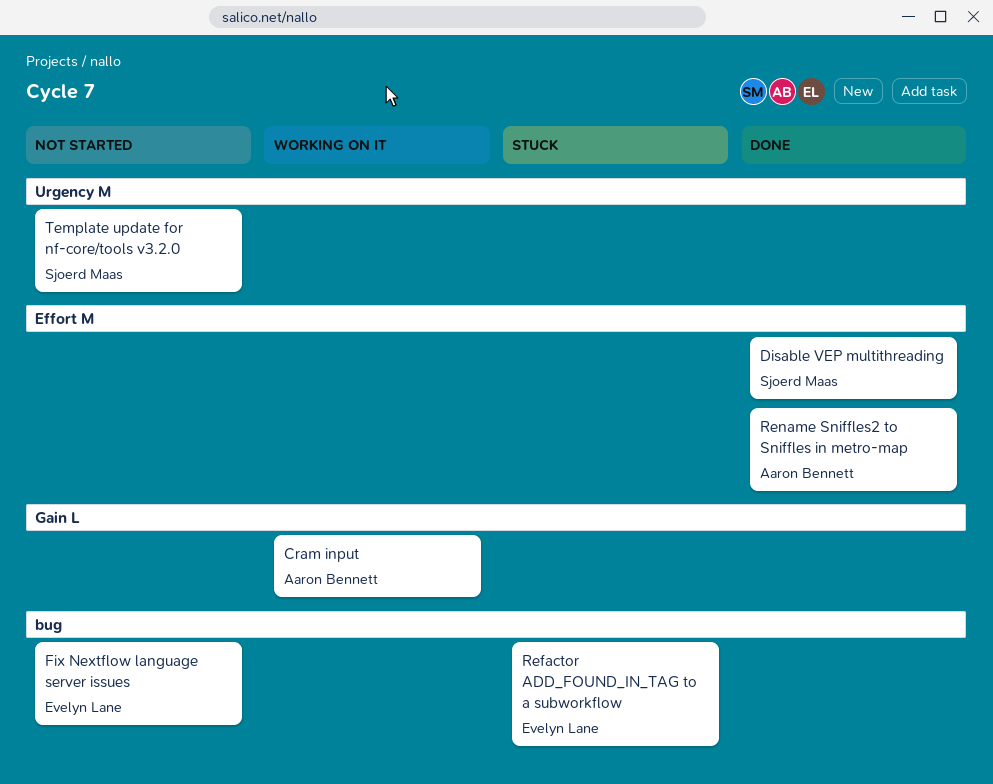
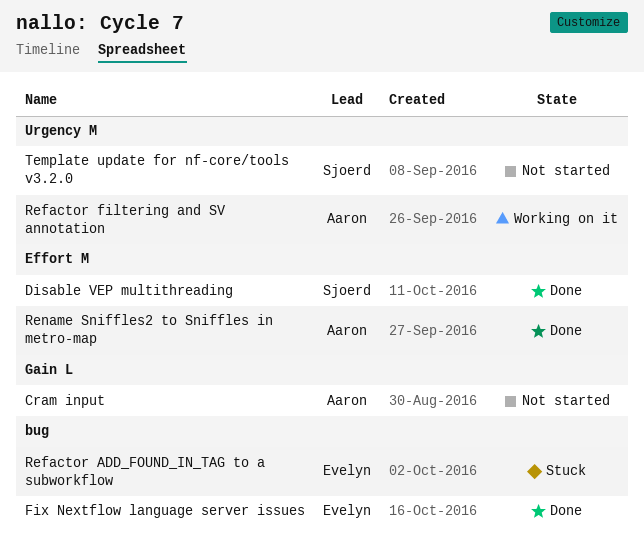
Cram input, status: Working on it -> Not started
Fix Nextflow language server issues, status: Not started -> Done
Refactor filtering and SV annotation: none -> present

